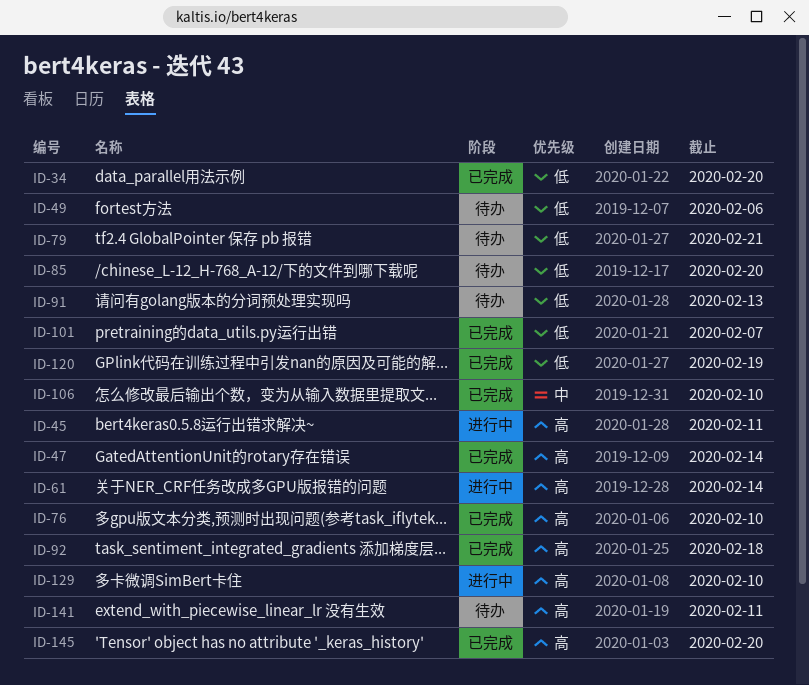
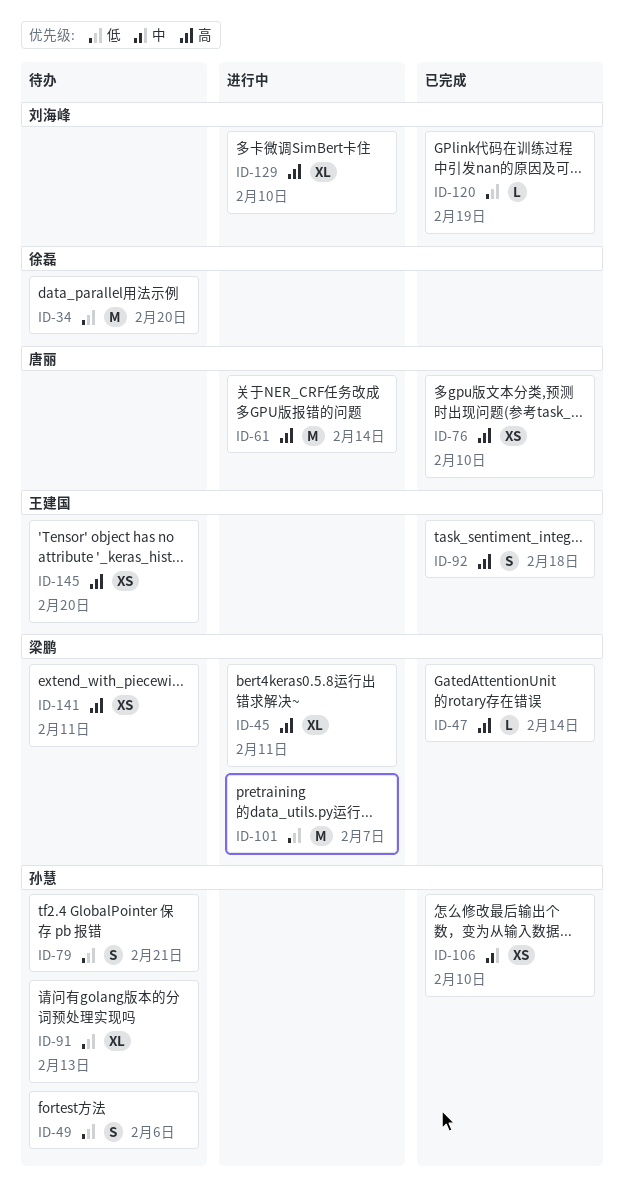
ID-34, status: 已完成 -> 待办
ID-85: present -> none
ID-101, status: 已完成 -> 进行中
ID-145, status: 已完成 -> 待办

